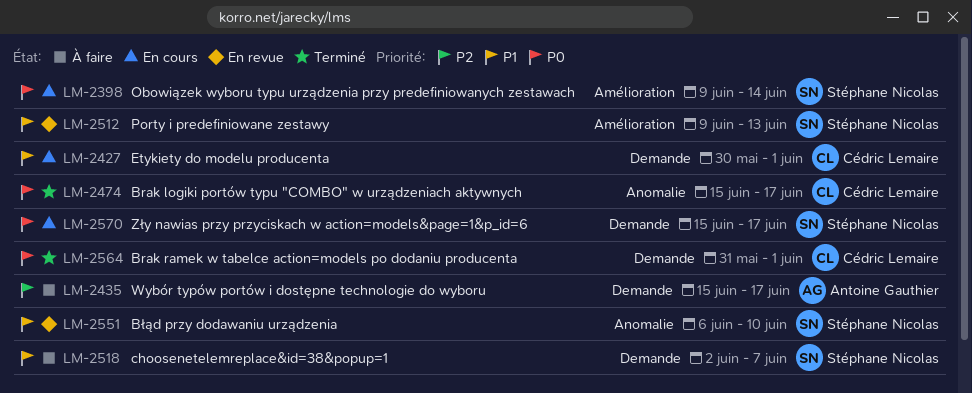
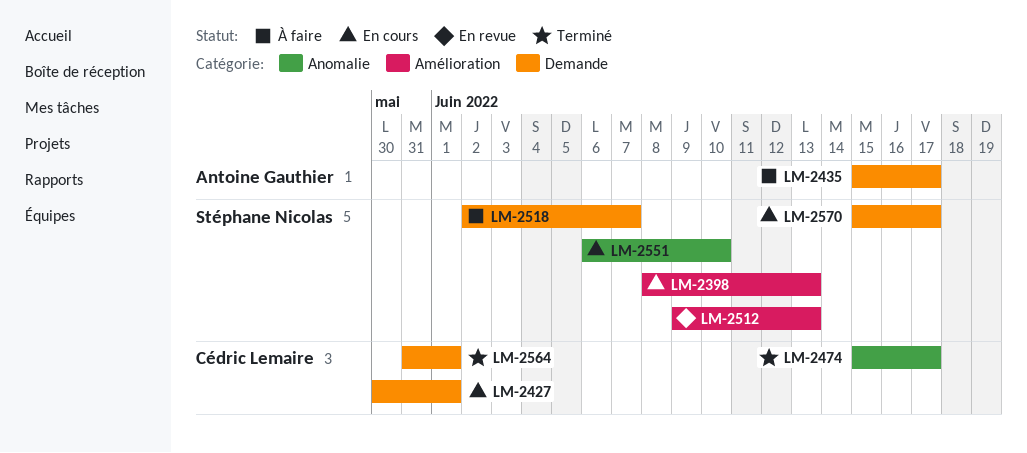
LM-2398, start: Jun 9 -> Jun 8
LM-2398, due: Jun 14 -> Jun 13
LM-2551, status: En revue -> En cours

